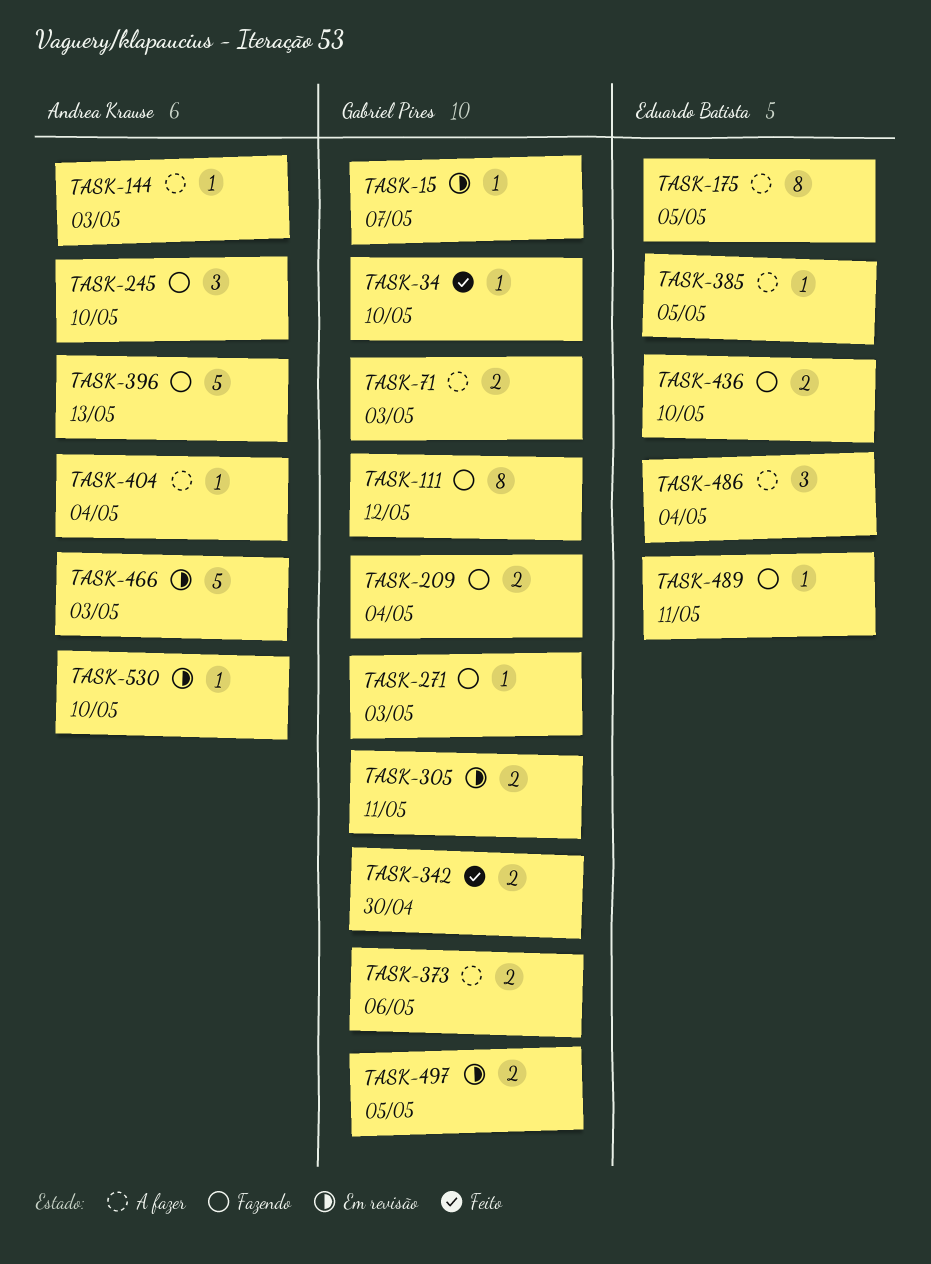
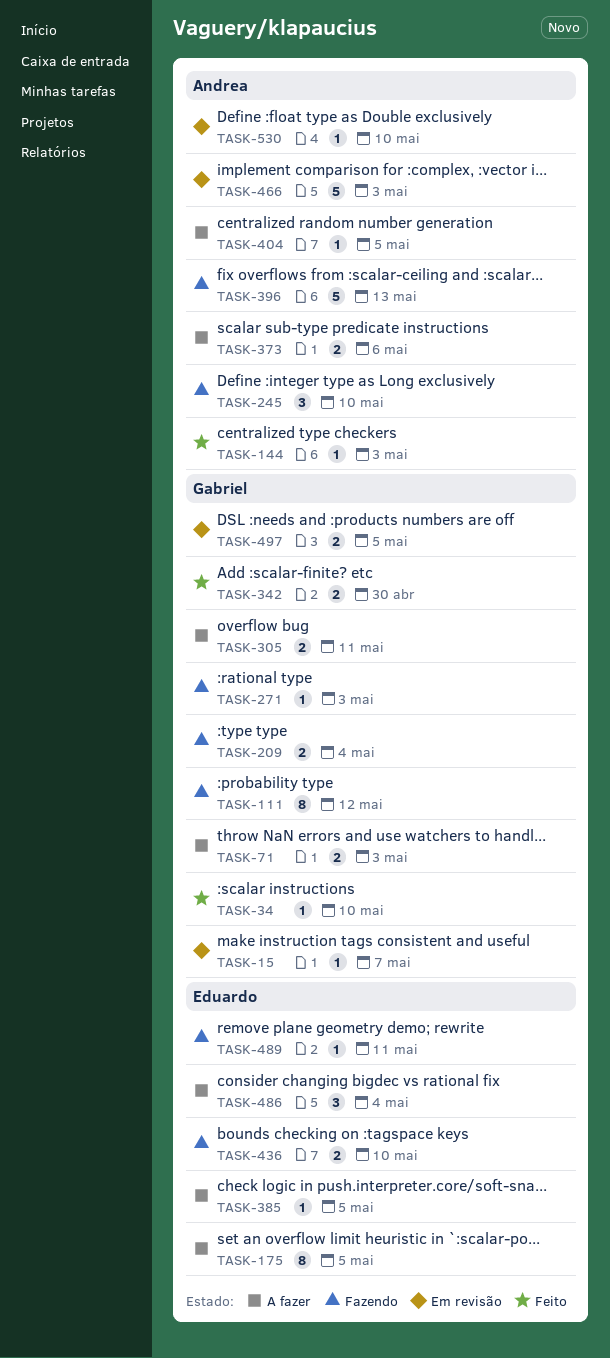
TASK-144, status: A fazer -> Feito
TASK-305, status: Em revisão -> A fazer
TASK-373, owner: Gabriel Pires -> Andrea Krause
TASK-404, due: May 4 -> May 5

